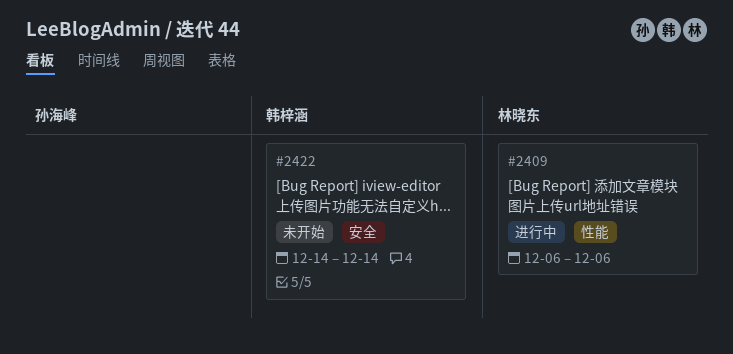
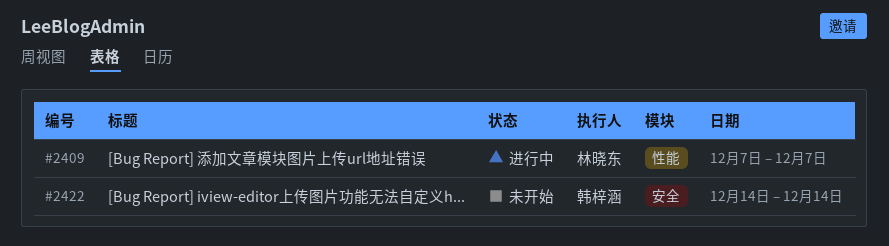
#2409, start: Dec 6 -> Dec 7
#2409, due: Dec 6 -> Dec 7

